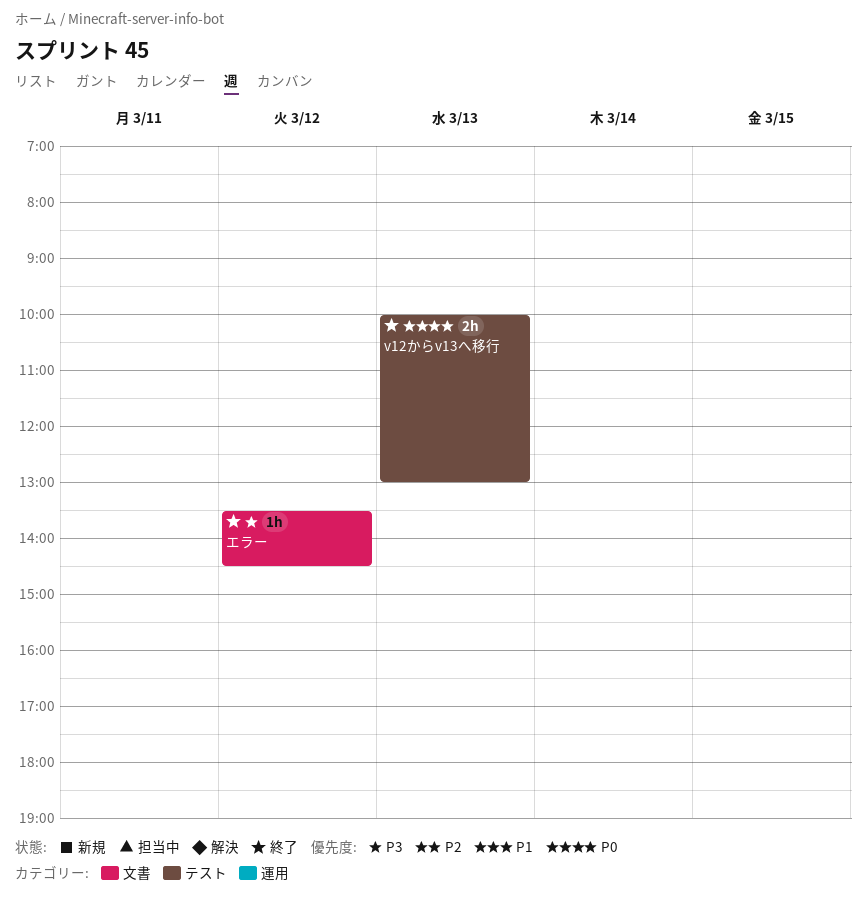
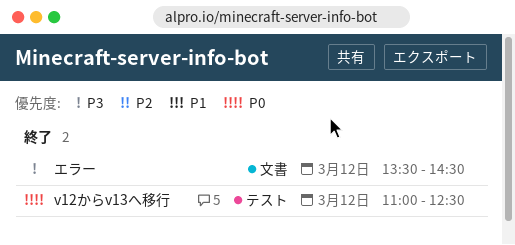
v12からv13へ移行, day: Mar 13 -> Mar 12
v12からv13へ移行, begins: 10:00 -> 11:00
v12からv13へ移行, ends: 13:00 -> 12:30

